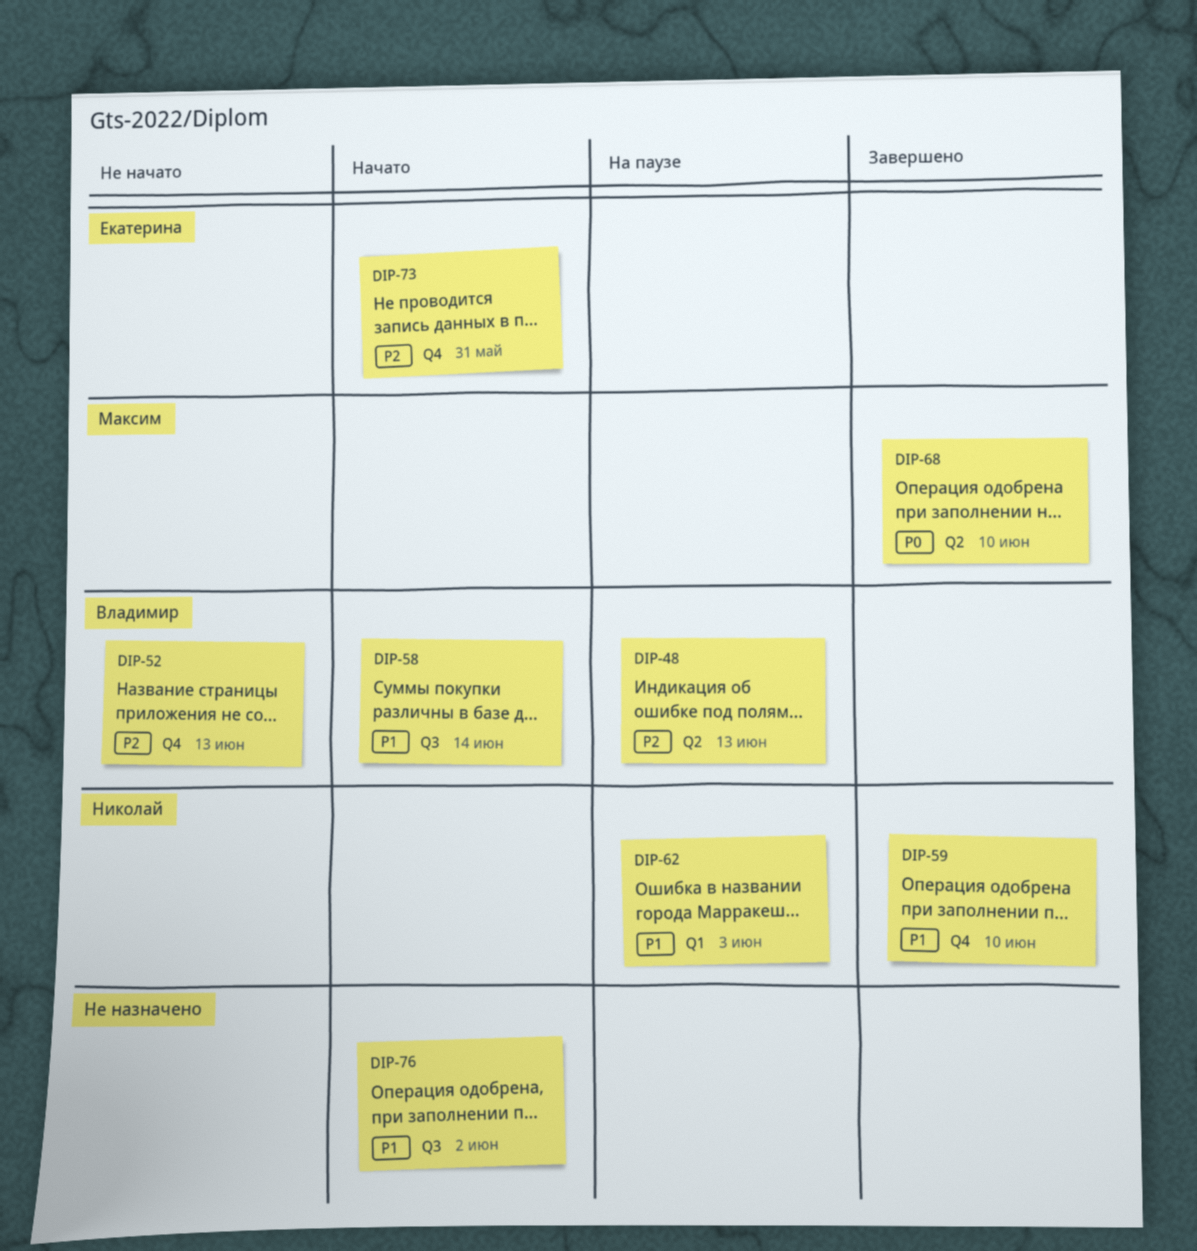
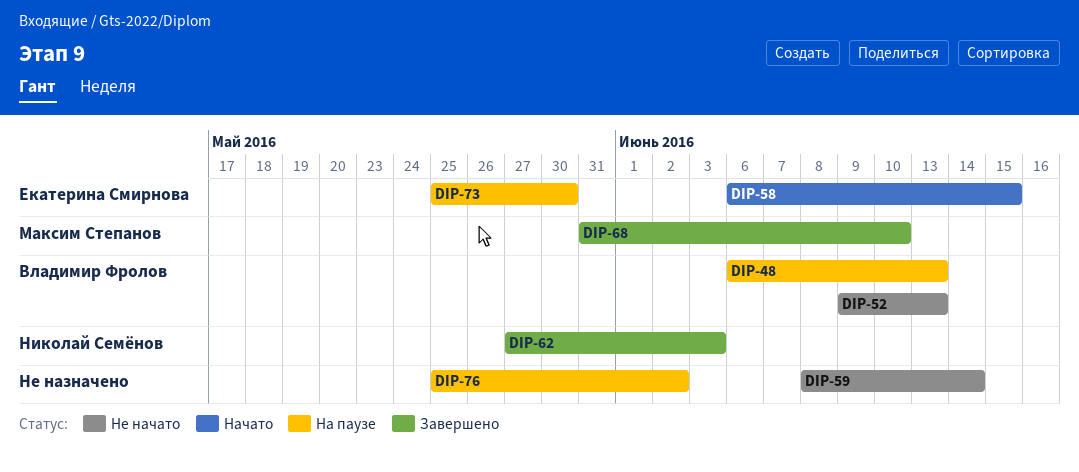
DIP-58, owner: Владимир Фролов -> Екатерина Смирнова
DIP-58, due: Jun 14 -> Jun 15
DIP-59, status: Завершено -> Не начато
DIP-59, owner: Николай Семёнов -> none
DIP-59, due: Jun 10 -> Jun 14
DIP-62, status: На паузе -> Завершено
DIP-73, status: Начато -> На паузе
DIP-73, due: May 31 -> May 30
DIP-76, status: Начато -> На паузе

